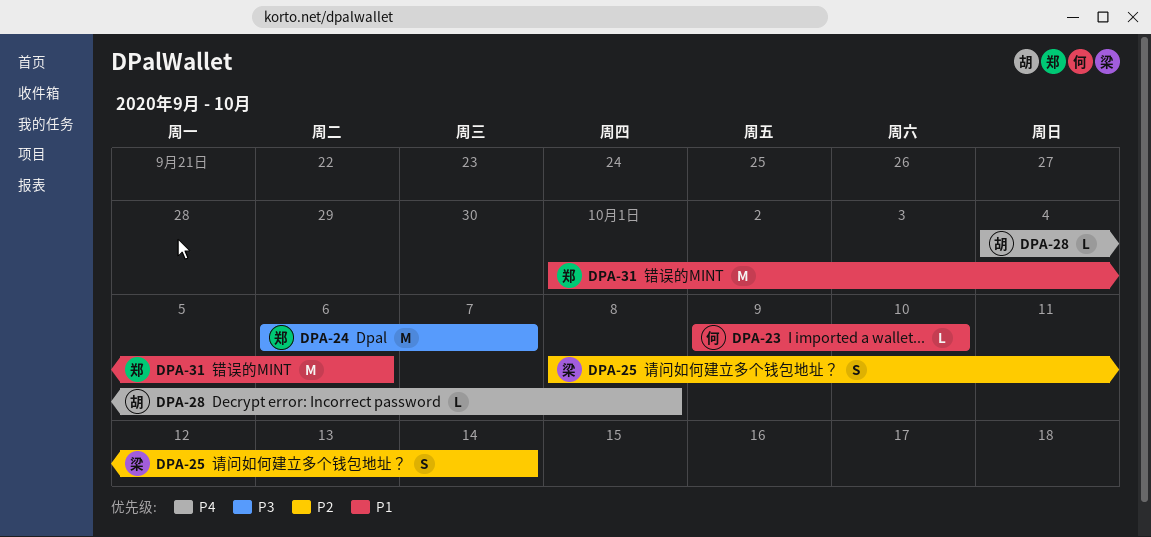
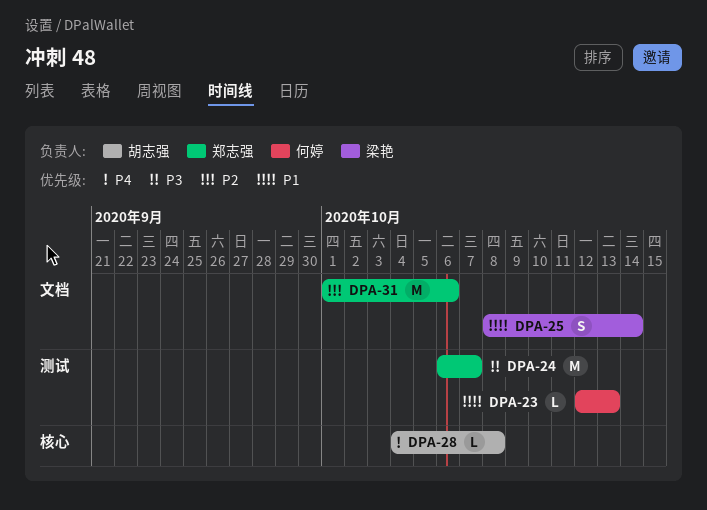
DPA-23, start: Oct 9 -> Oct 12
DPA-23, due: Oct 10 -> Oct 13
DPA-25, priority: P2 -> P1
DPA-31, priority: P1 -> P2

